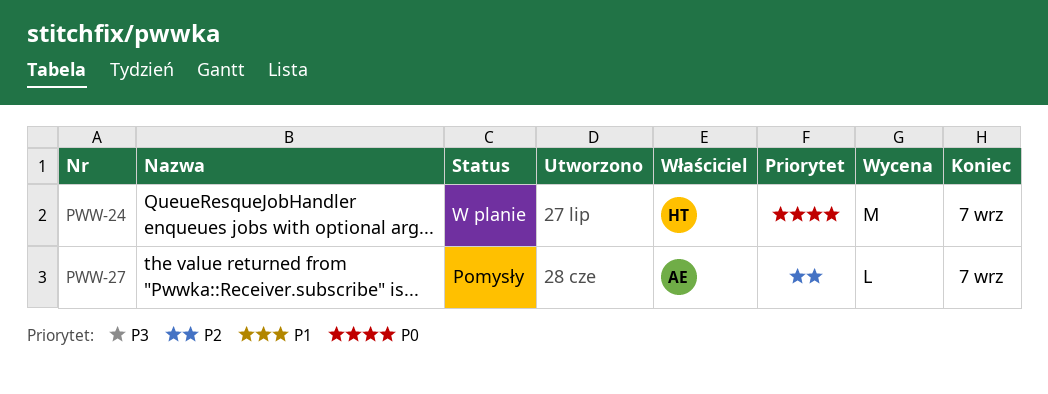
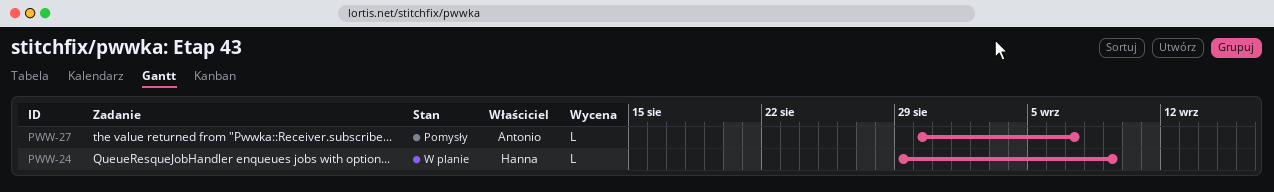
PWW-24, estimate: M -> L
PWW-24, due: Sep 7 -> Sep 9

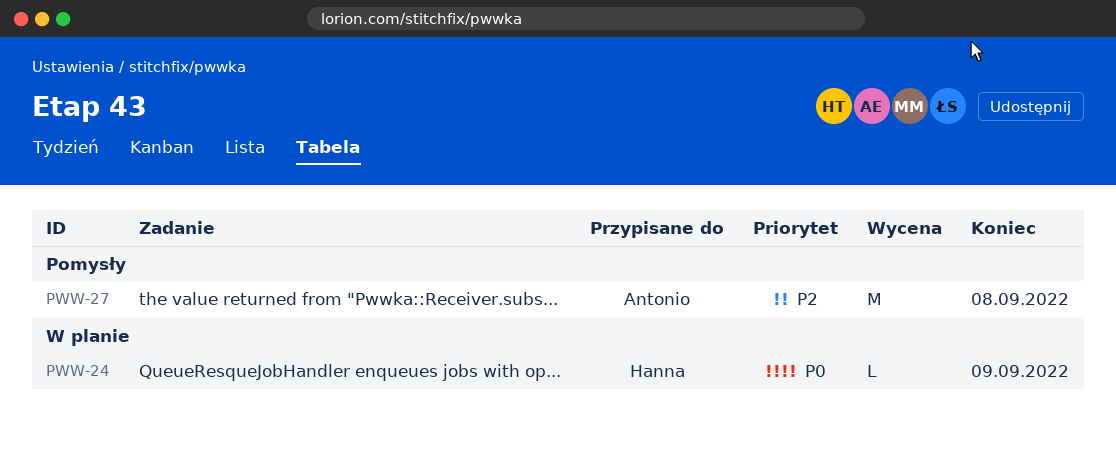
PWW-27, estimate: L -> M
PWW-27, due: Sep 7 -> Sep 8

